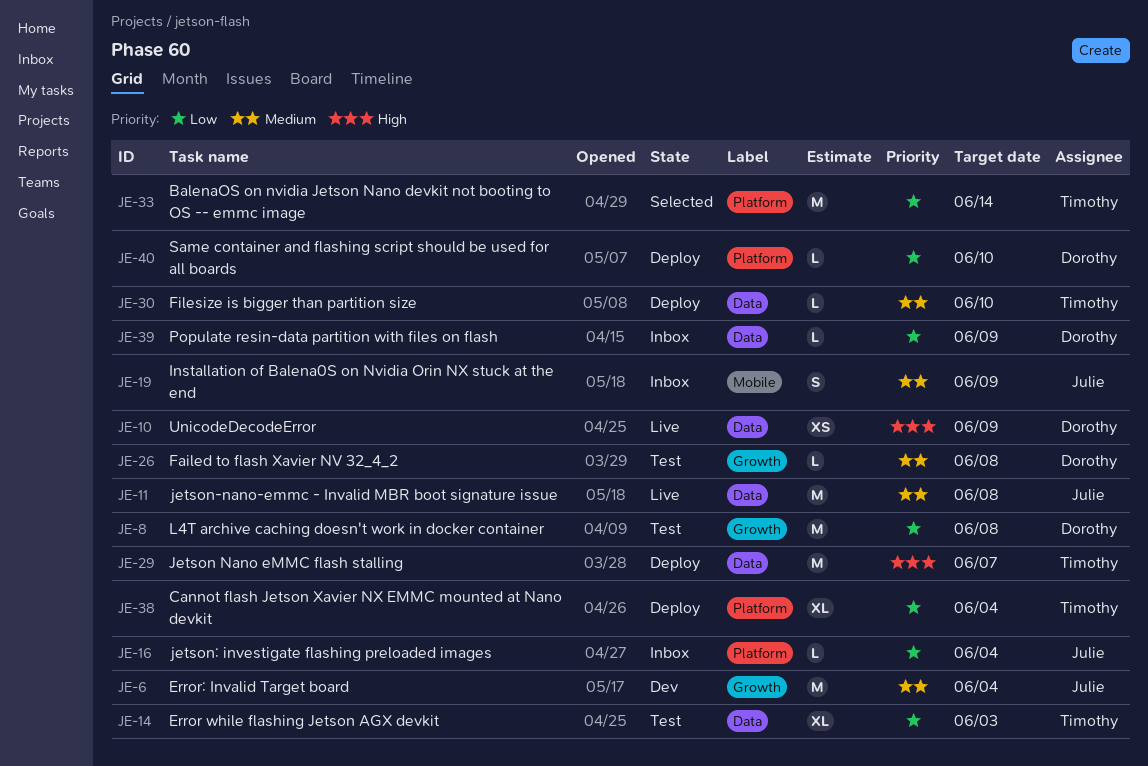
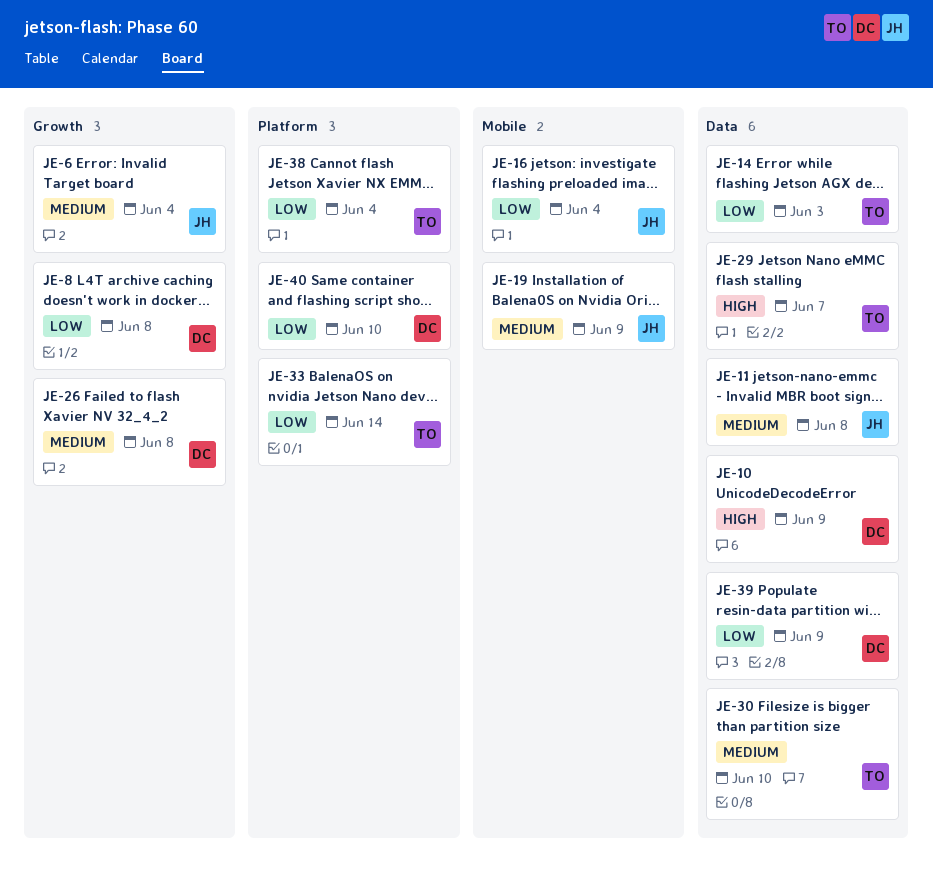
JE-16, label: Platform -> Mobile

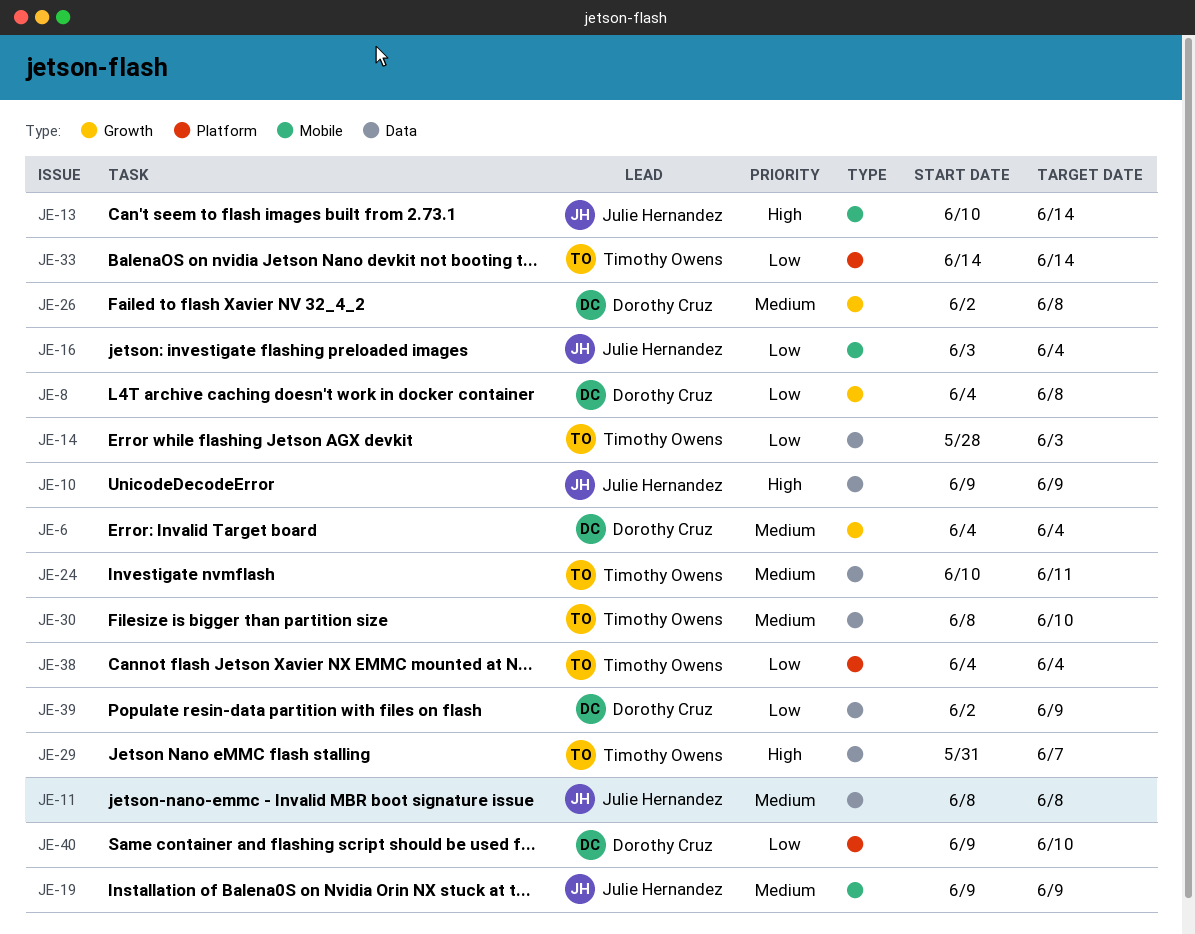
JE-6, owner: Julie Hernandez -> Dorothy Cruz
JE-10, owner: Dorothy Cruz -> Julie Hernandez
JE-13: none -> present
JE-24: none -> present

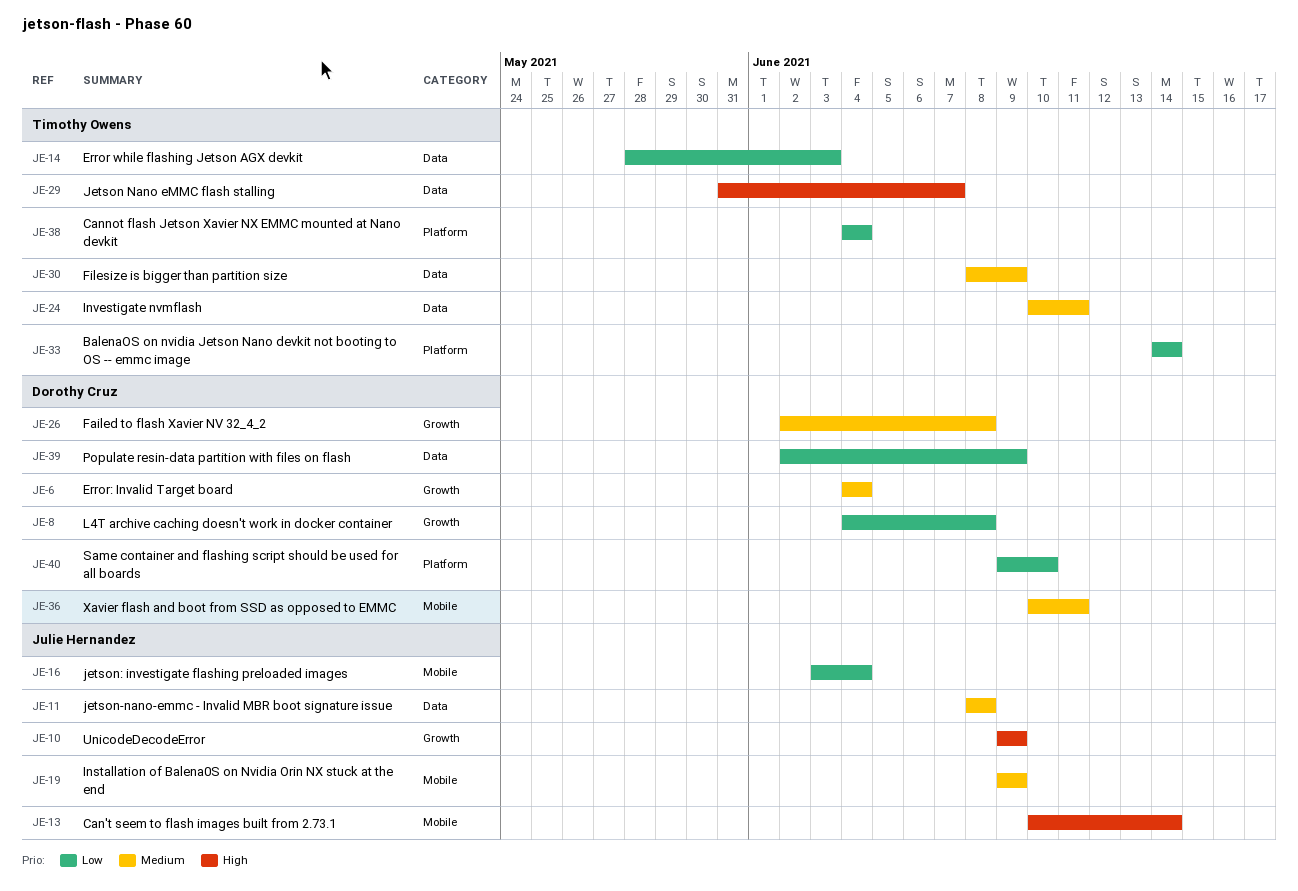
JE-10, label: Data -> Growth
JE-30, due: Jun 10 -> Jun 9
JE-36: none -> present

